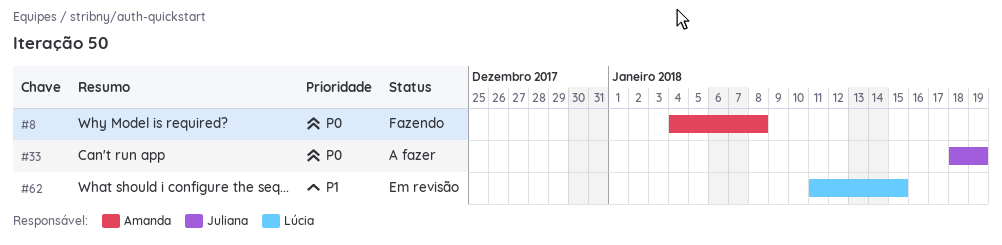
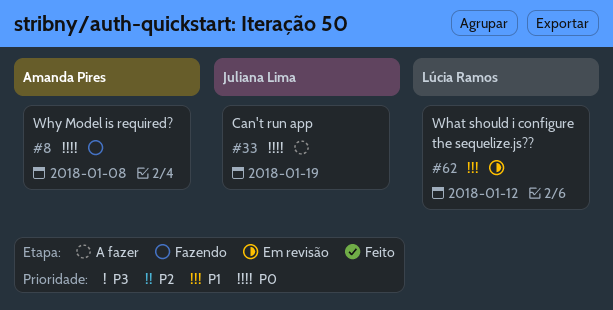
#62, due: Jan 15 -> Jan 12

